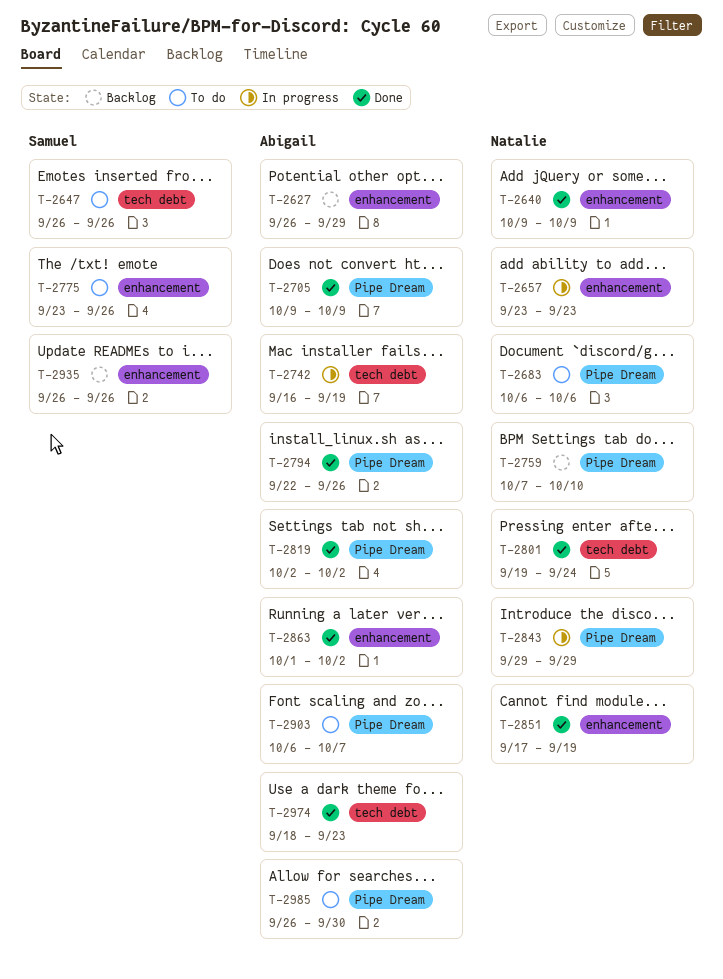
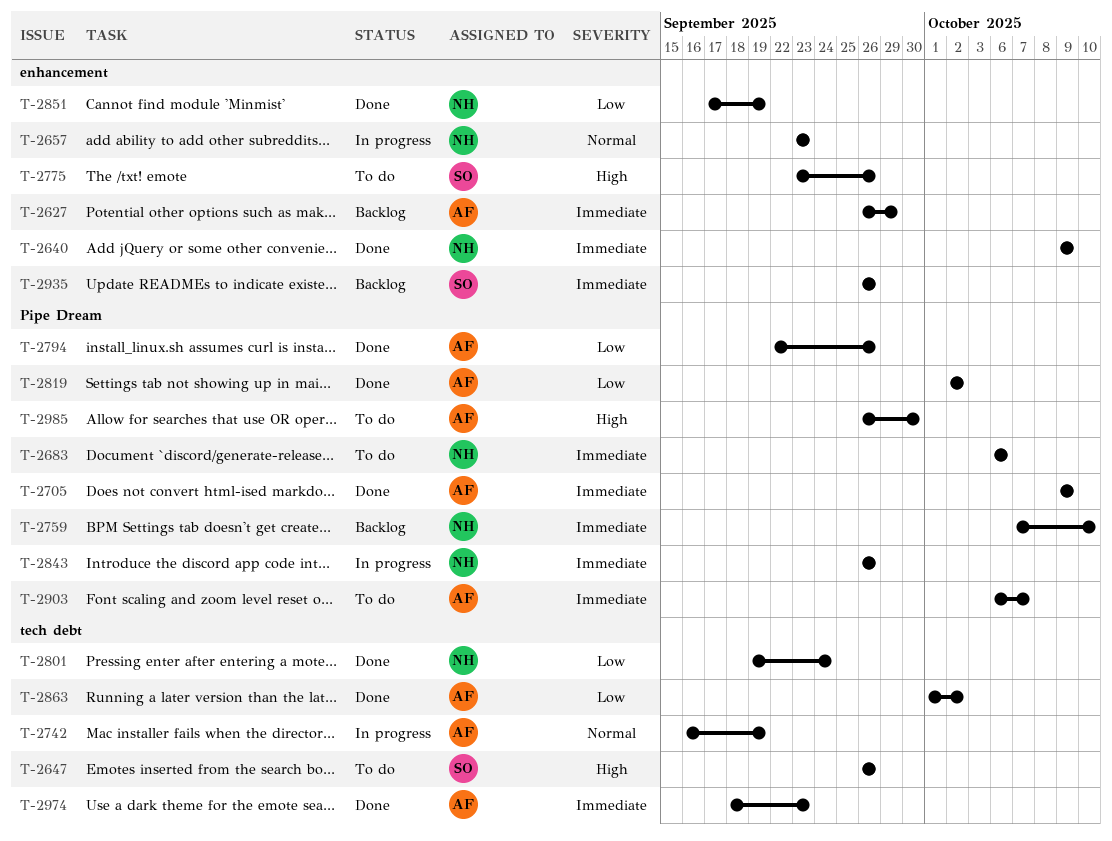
T-2843, start: Sep 29 -> Sep 26
T-2843, due: Sep 29 -> Sep 26
T-2863, label: enhancement -> tech debt

